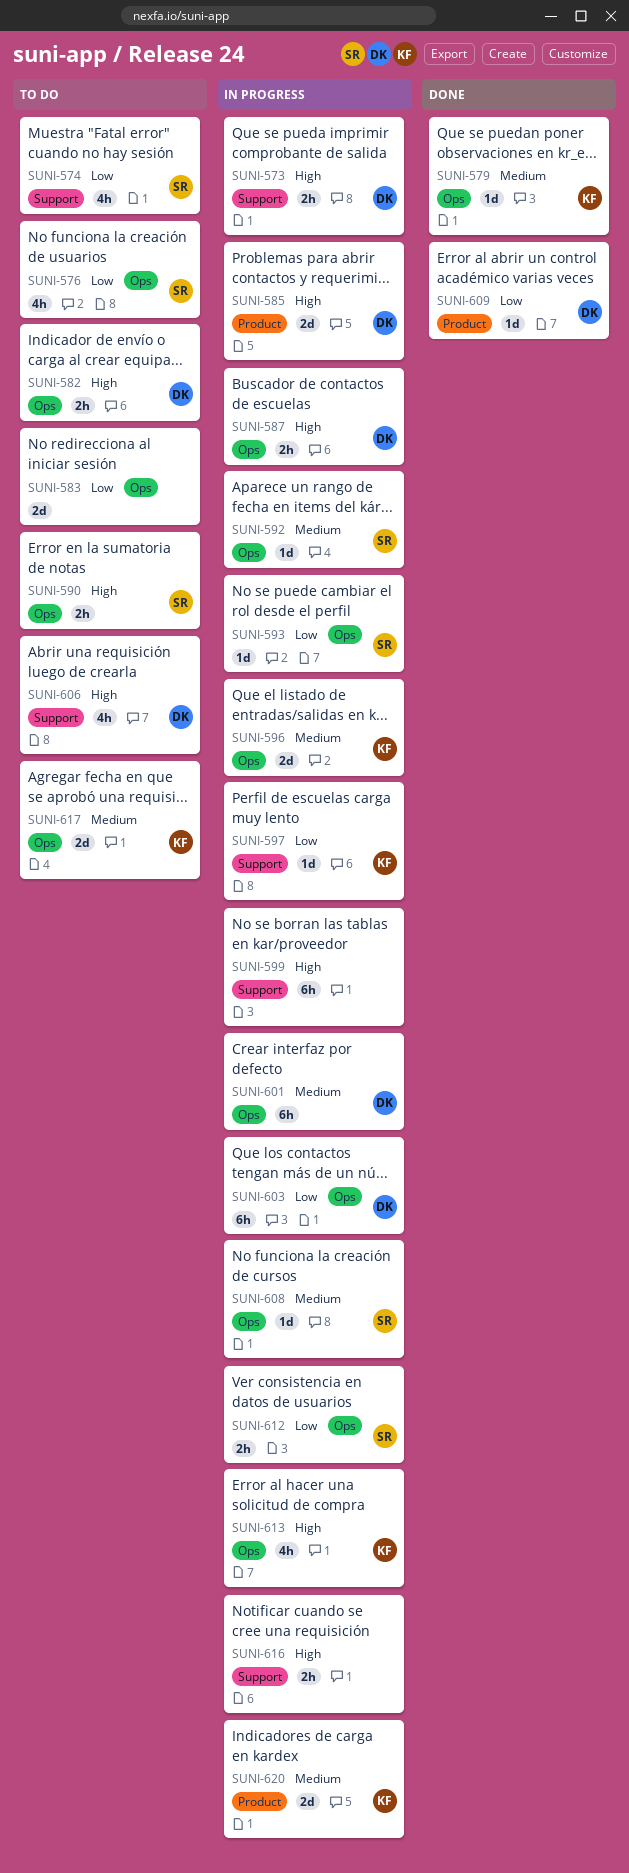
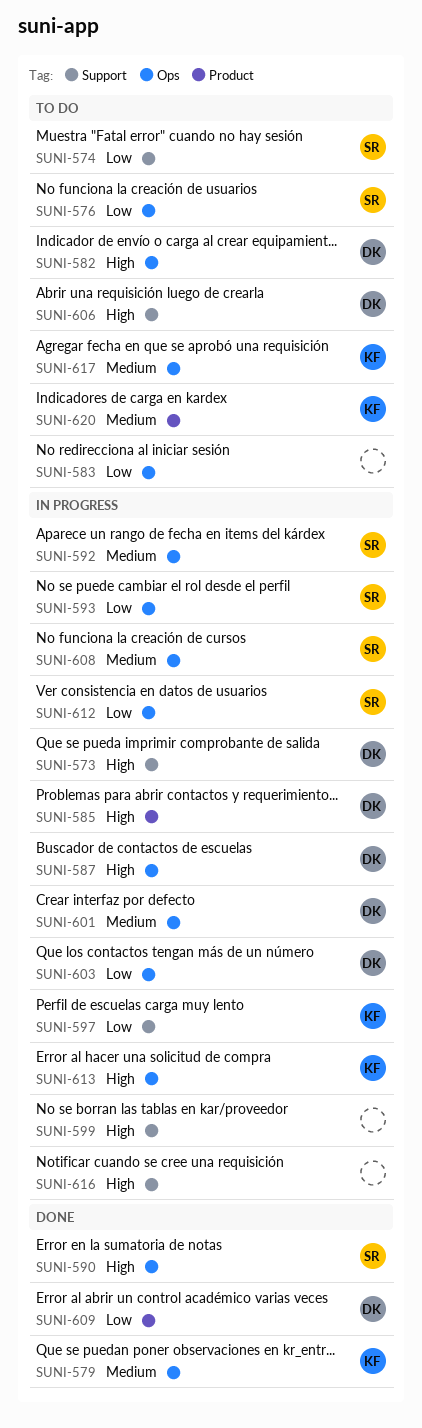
SUNI-590, status: To do -> Done
SUNI-596: present -> none
SUNI-620, status: In progress -> To do

